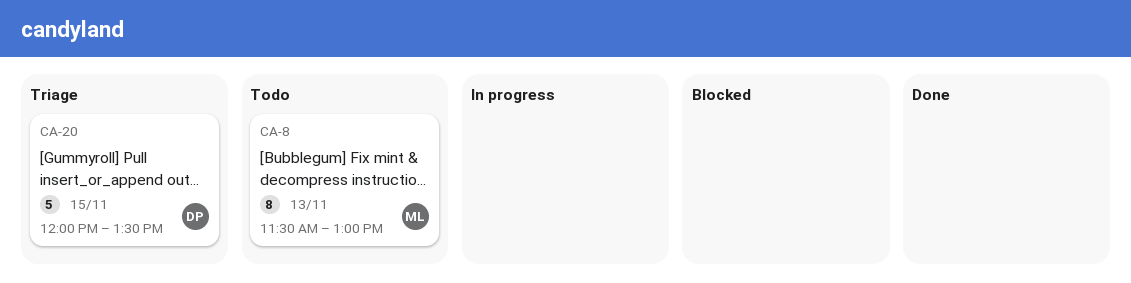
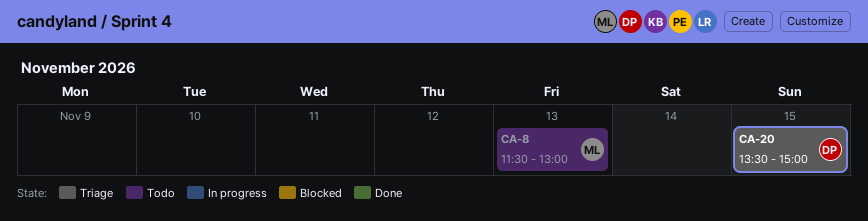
CA-20, begins: 12:00 -> 13:30
CA-20, ends: 13:30 -> 15:00

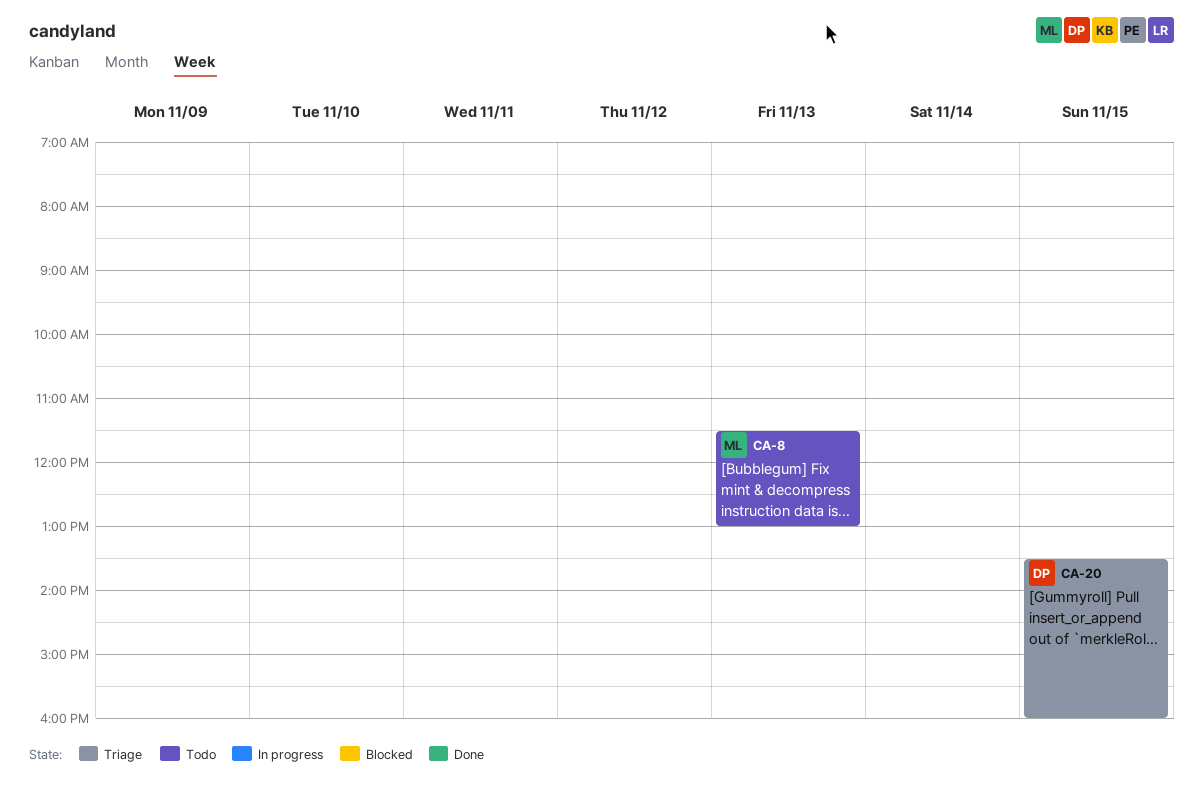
CA-20, ends: 15:00 -> 16:00

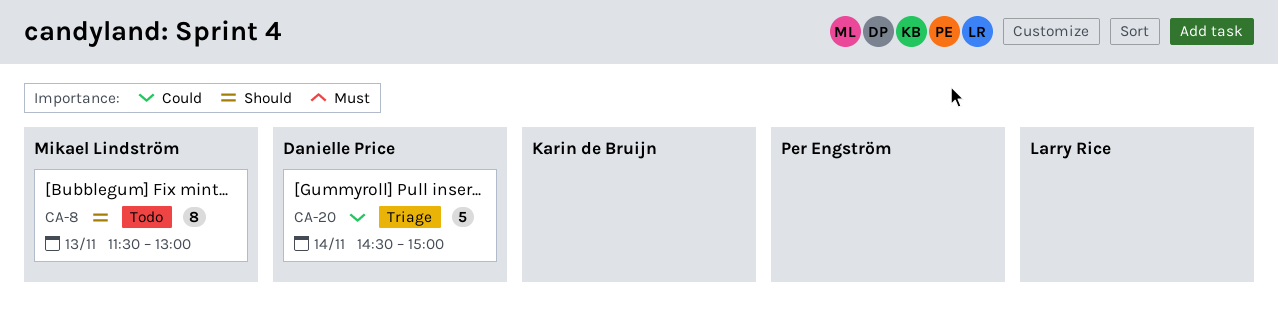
CA-20, day: Nov 15 -> Nov 14
CA-20, begins: 13:30 -> 14:30
CA-20, ends: 16:00 -> 15:00

